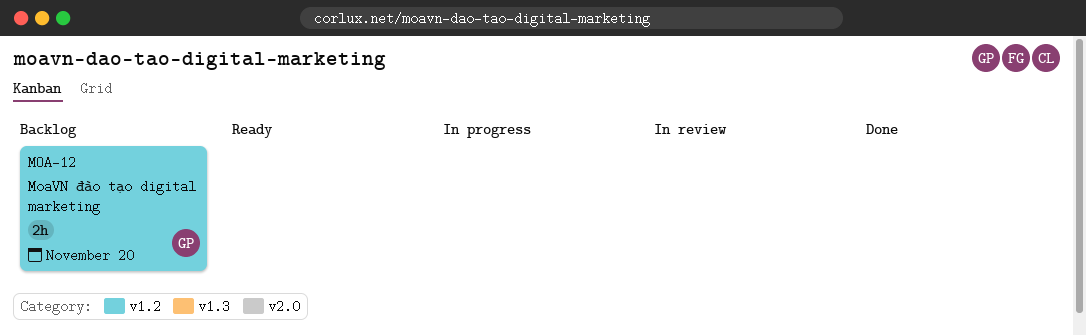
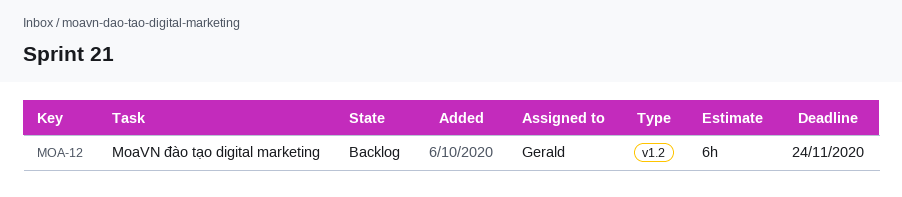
MOA-12, estimate: 2h -> 6h
MOA-12, due: Nov 20 -> Nov 24

